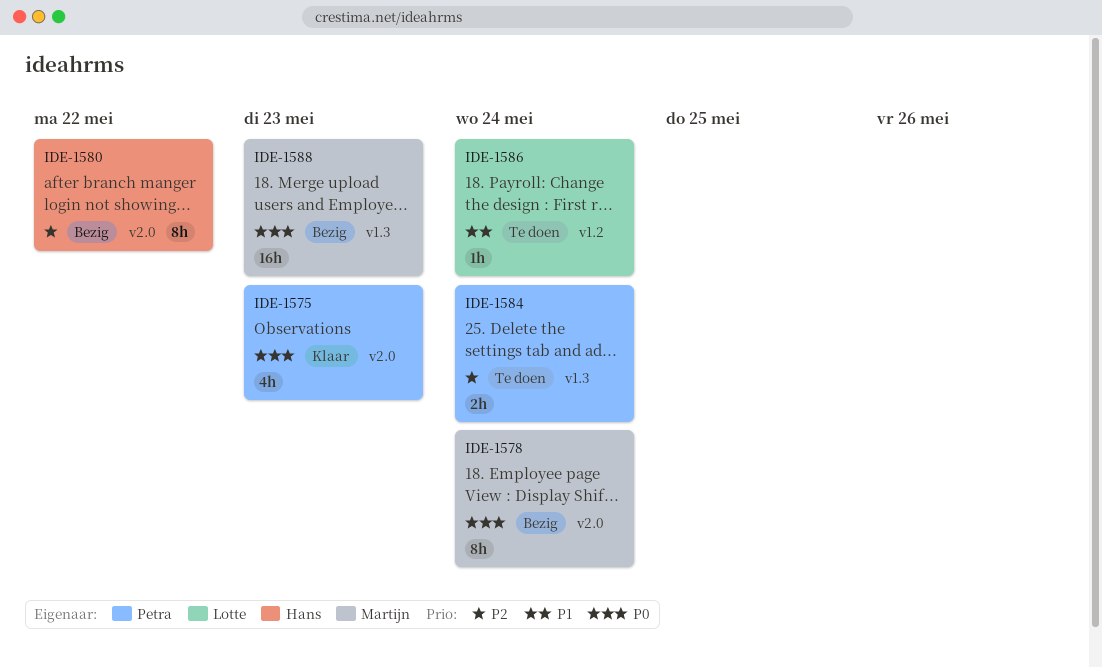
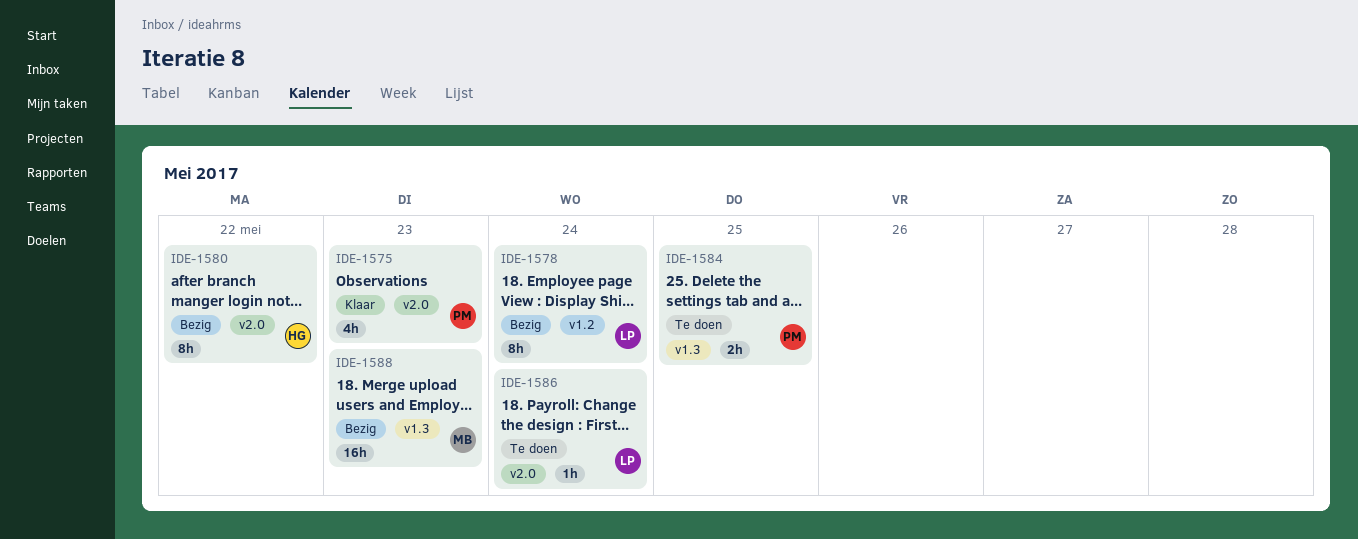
IDE-1578, owner: Martijn -> Lotte
IDE-1578, label: v2.0 -> v1.2
IDE-1584, due: May 24 -> May 25
IDE-1586, label: v1.2 -> v2.0

